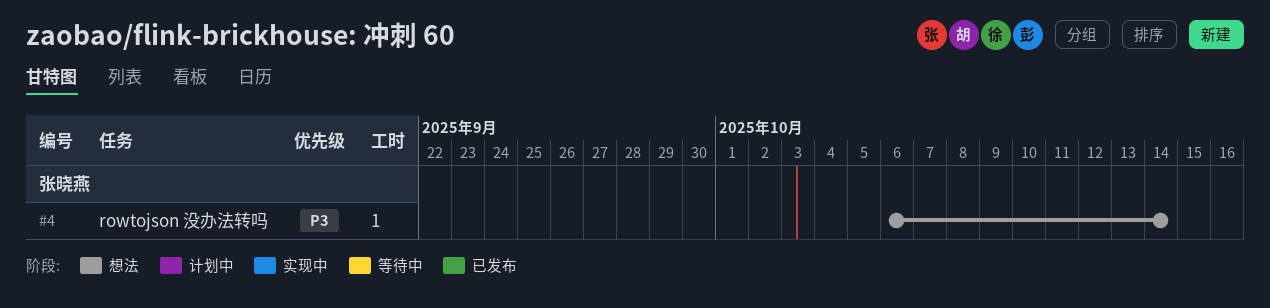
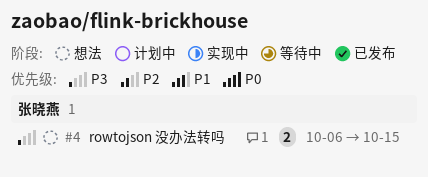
#4, estimate: 1 -> 2
#4, due: Oct 14 -> Oct 15

